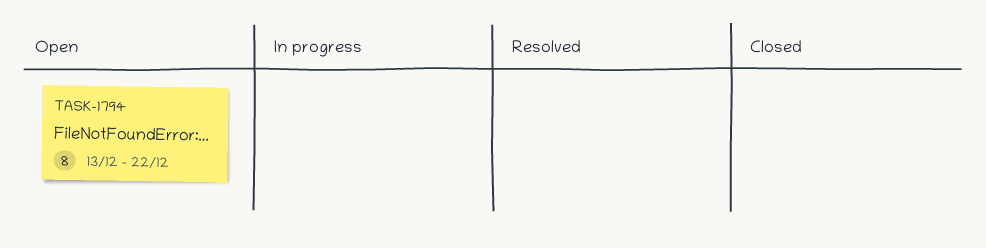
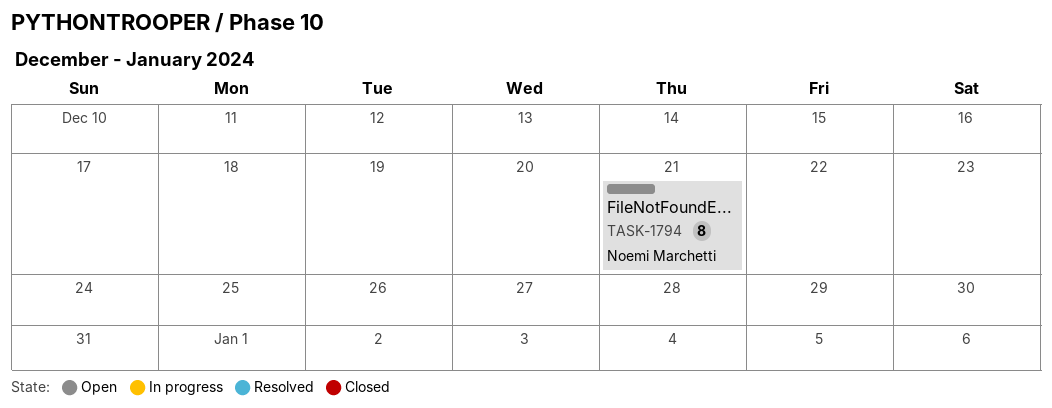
TASK-1794, due: Dec 22 -> Dec 21

